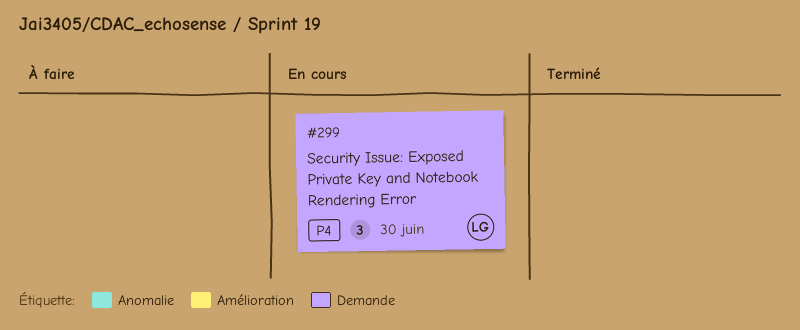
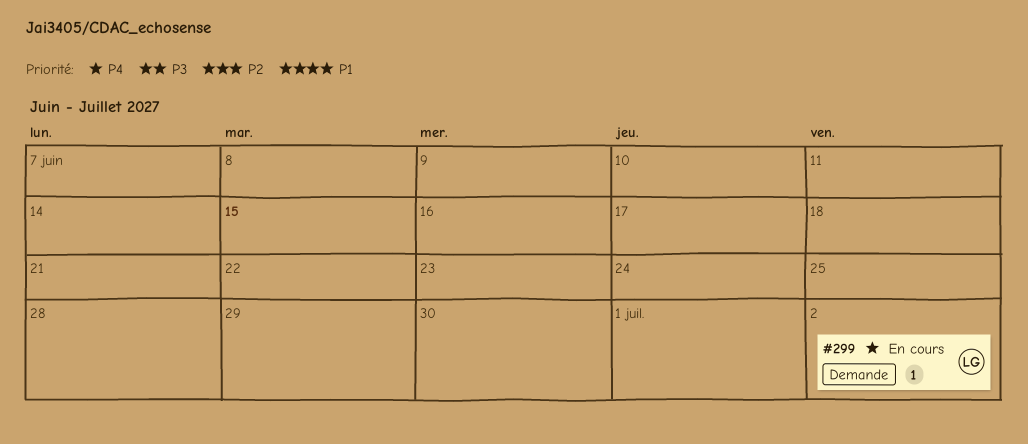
#299, estimate: 3 -> 1
#299, due: Jun 30 -> Jul 2

